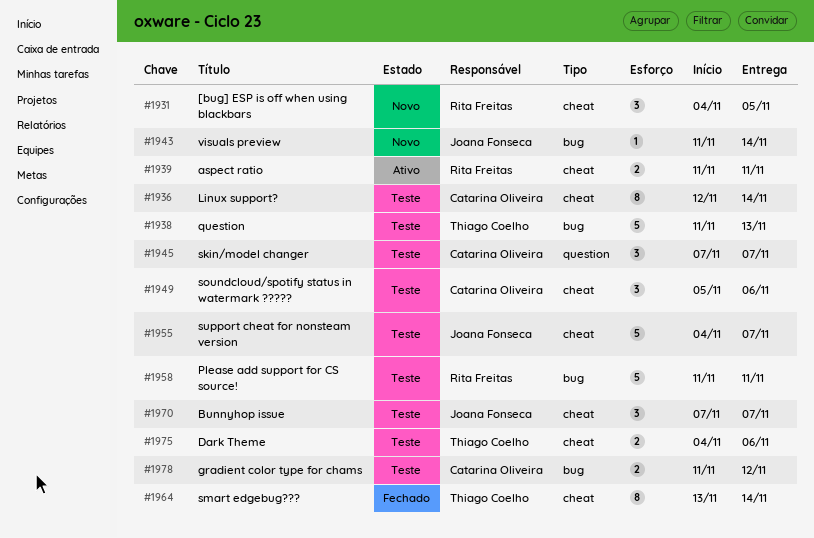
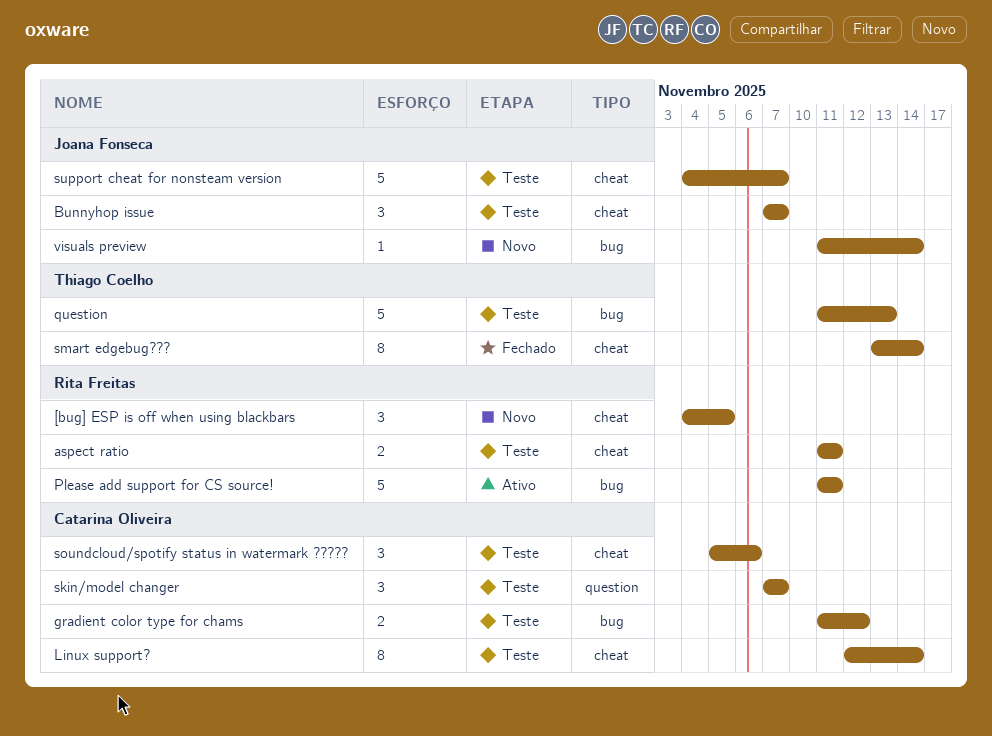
aspect ratio, status: Ativo -> Teste
Dark Theme: present -> none
Please add support for CS source!, status: Teste -> Ativo

